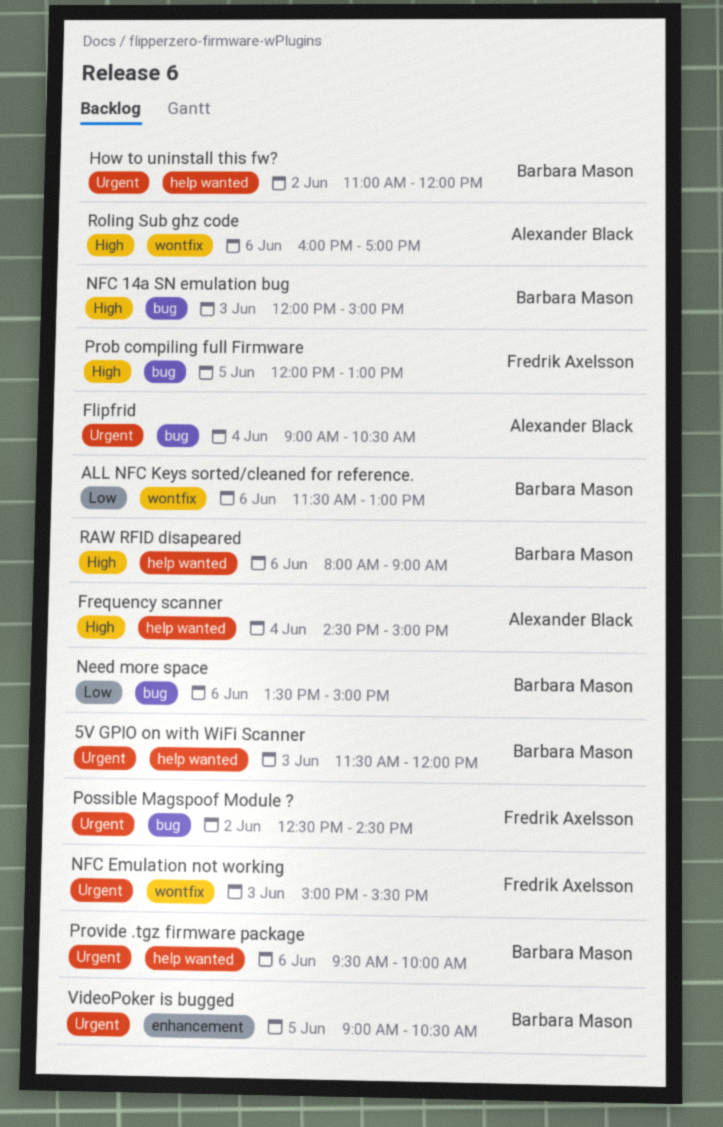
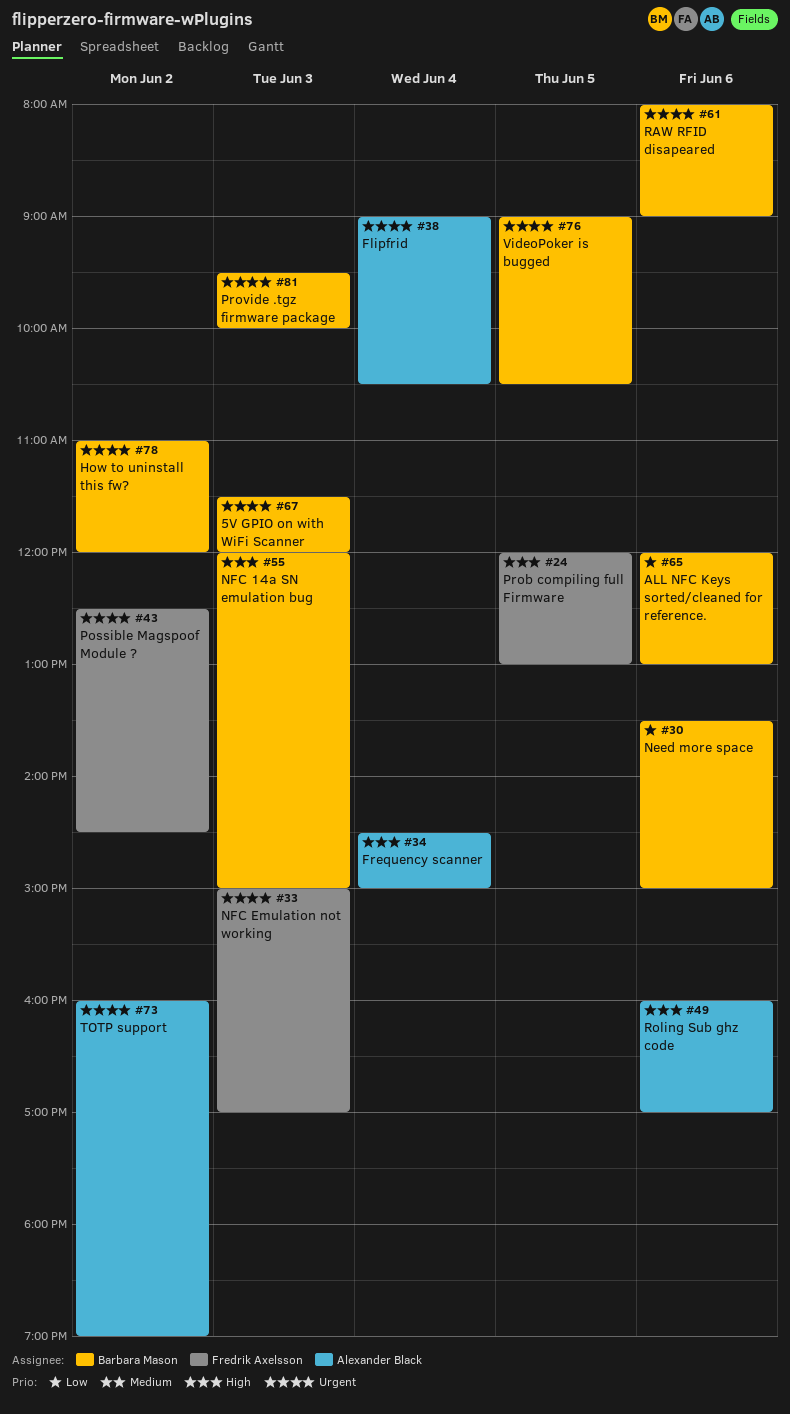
ALL NFC Keys sorted/cleaned for reference., begins: 11:30 -> 12:00
NFC Emulation not working, ends: 15:30 -> 17:00
Provide .tgz firmware package, day: Jun 6 -> Jun 3
RAW RFID disapeared, priority: High -> Urgent
TOTP support: none -> present

